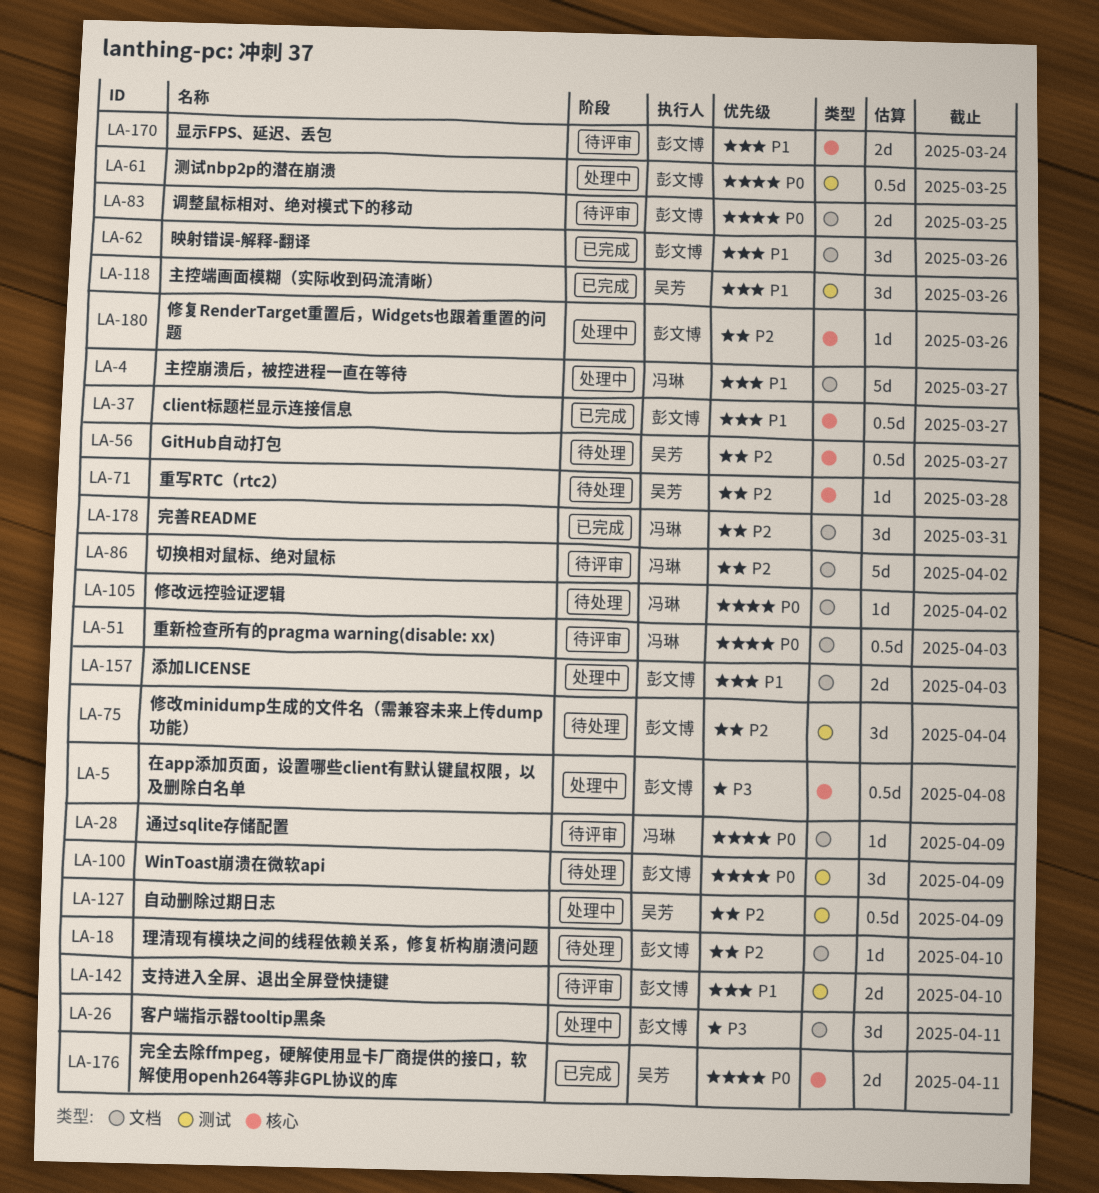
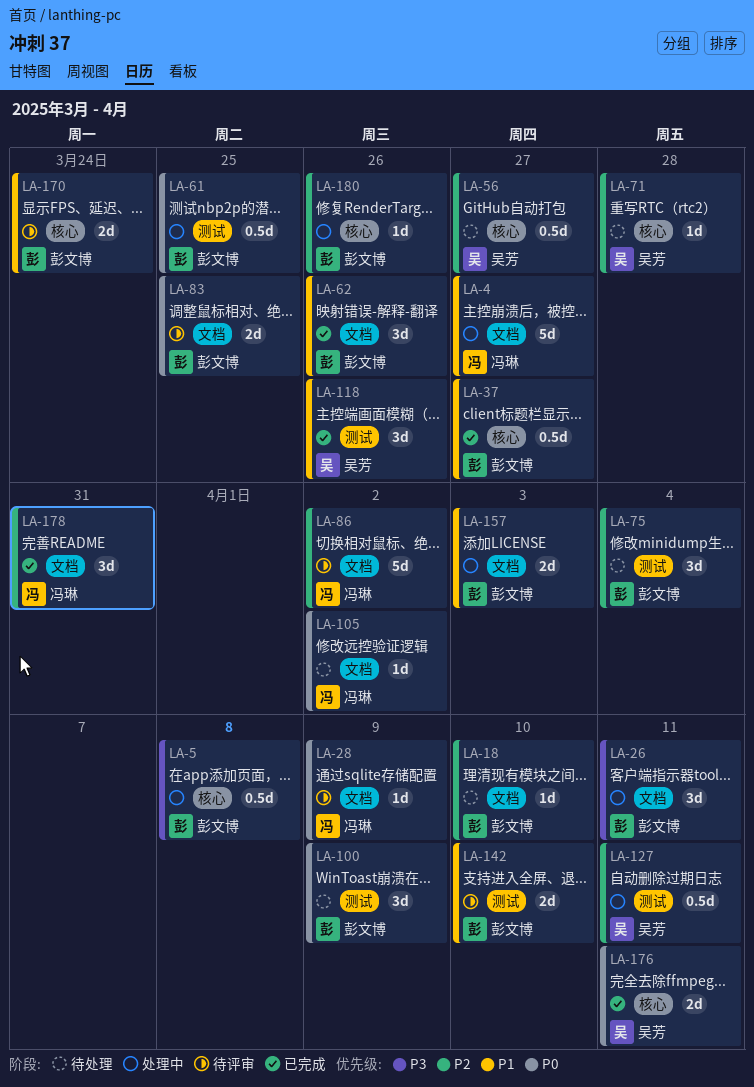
LA-51: present -> none
LA-127, due: Apr 9 -> Apr 11

